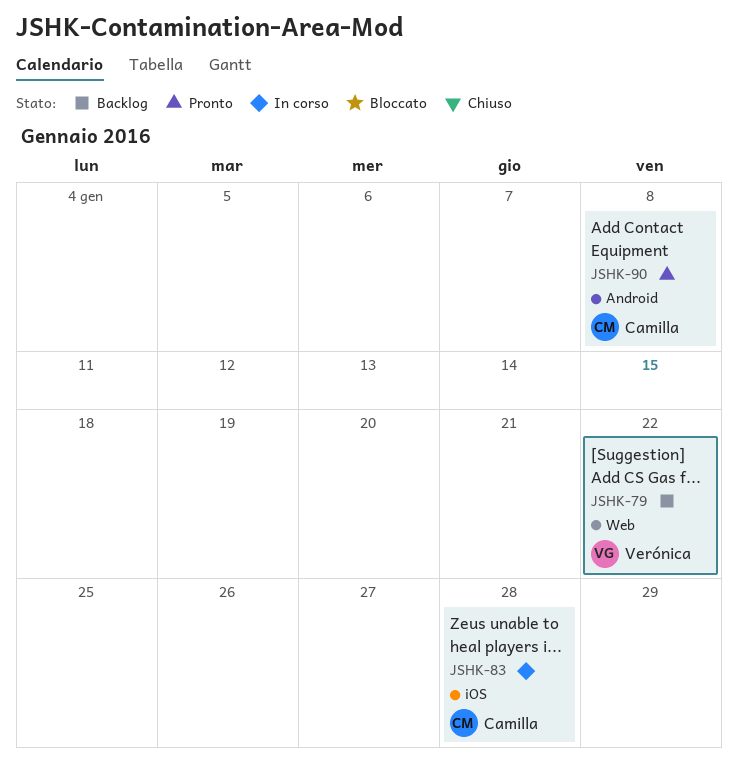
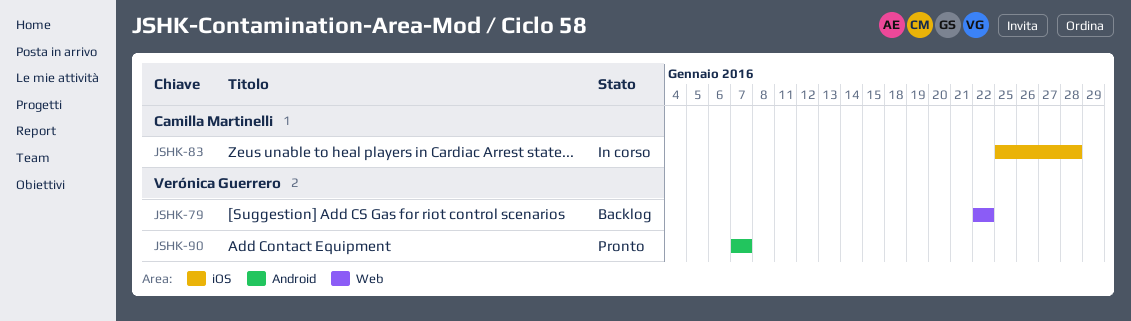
JSHK-90, owner: Camilla Martinelli -> Verónica Guerrero
JSHK-90, due: Jan 8 -> Jan 7

